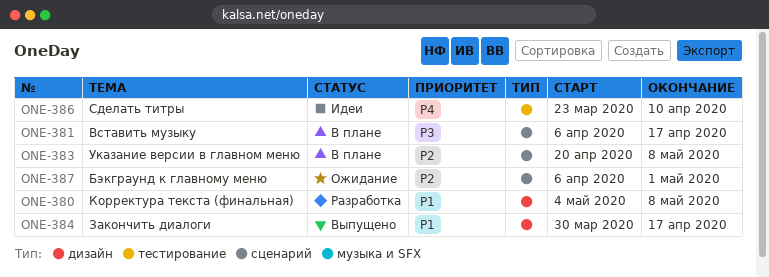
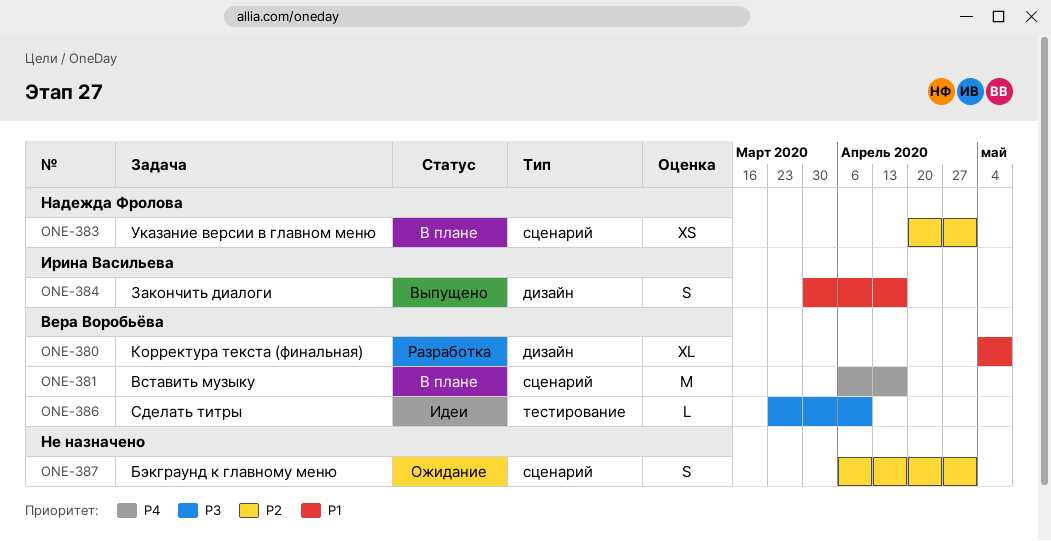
ONE-381, priority: P3 -> P4
ONE-383, due: May 8 -> May 1
ONE-386, priority: P4 -> P3

